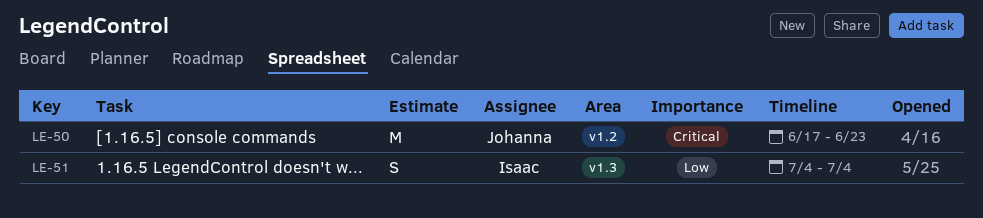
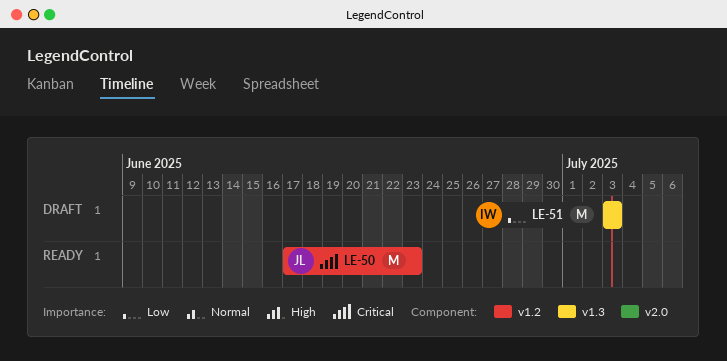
LE-51, estimate: S -> M
LE-51, start: Jul 4 -> Jul 3
LE-51, due: Jul 4 -> Jul 3

